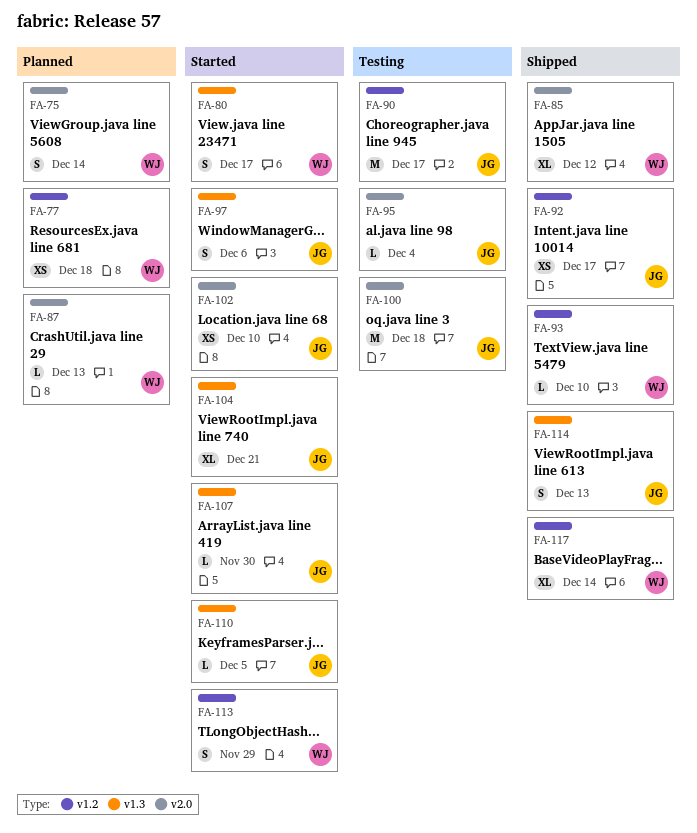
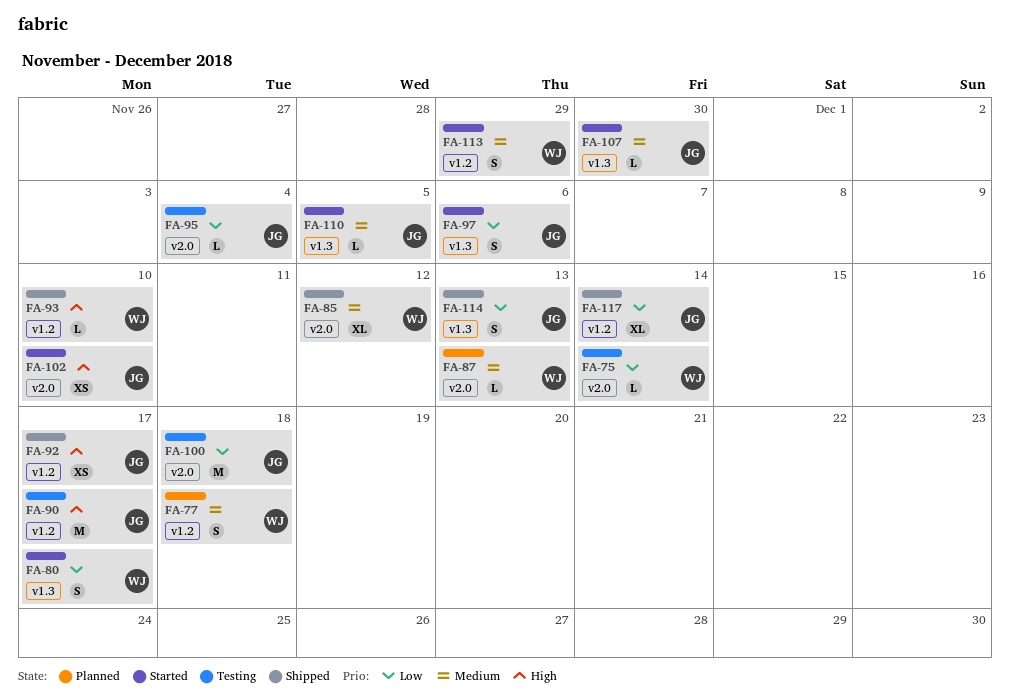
FA-75, status: Planned -> Testing
FA-75, estimate: S -> L
FA-77, estimate: XS -> S
FA-104: present -> none
FA-117, owner: WJ -> JG

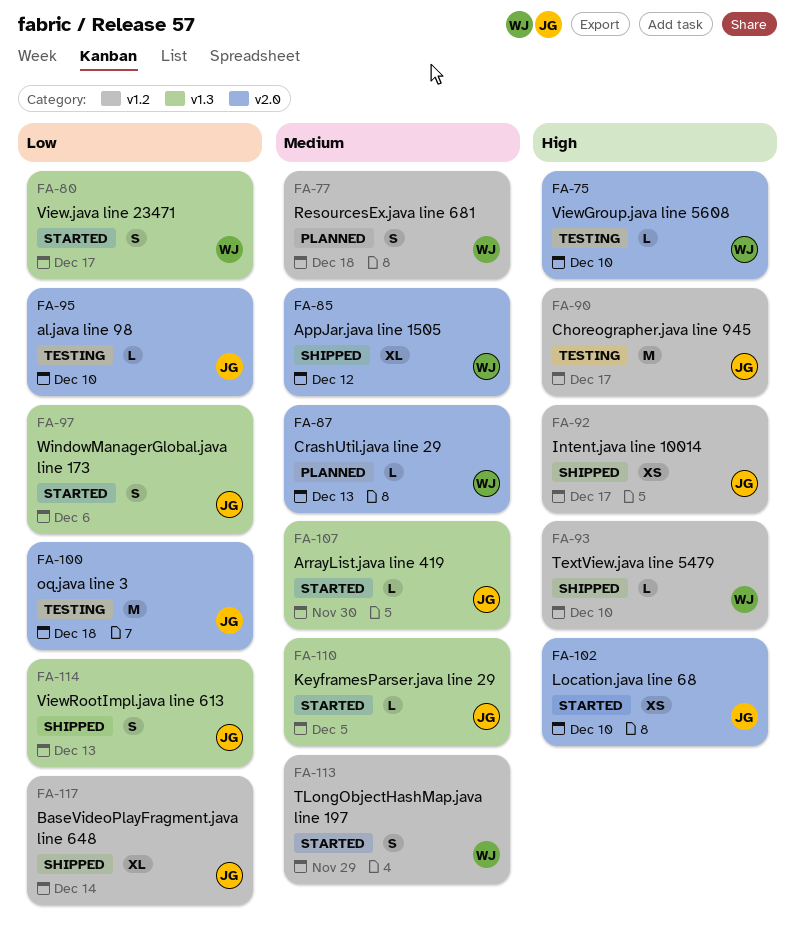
FA-75, priority: Low -> High
FA-75, due: Dec 14 -> Dec 10
FA-95, due: Dec 4 -> Dec 10

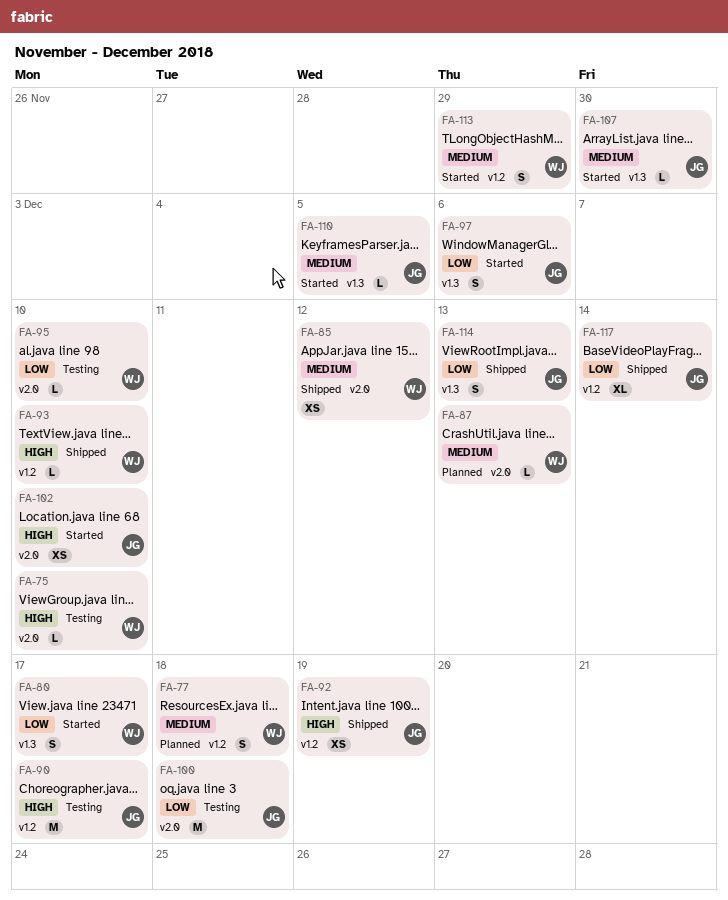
FA-85, estimate: XL -> XS
FA-92, due: Dec 17 -> Dec 19
FA-95, owner: JG -> WJ

